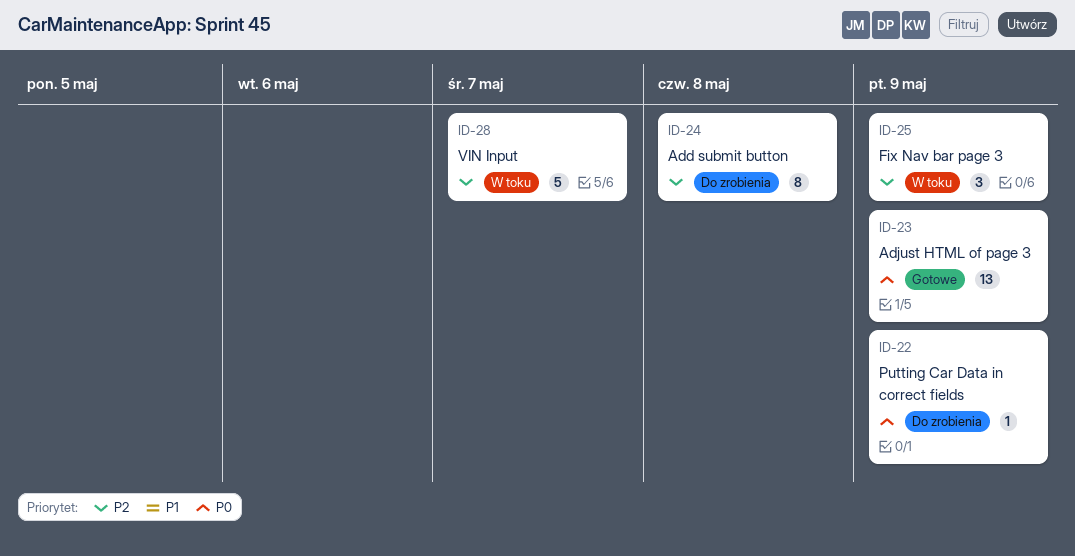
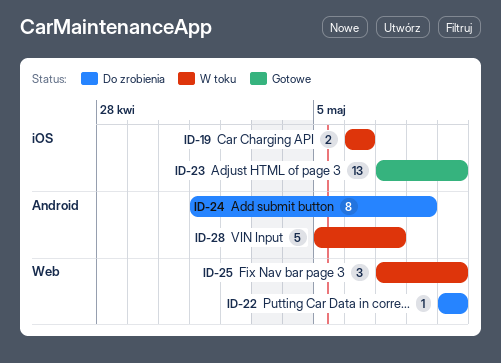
ID-19: none -> present

